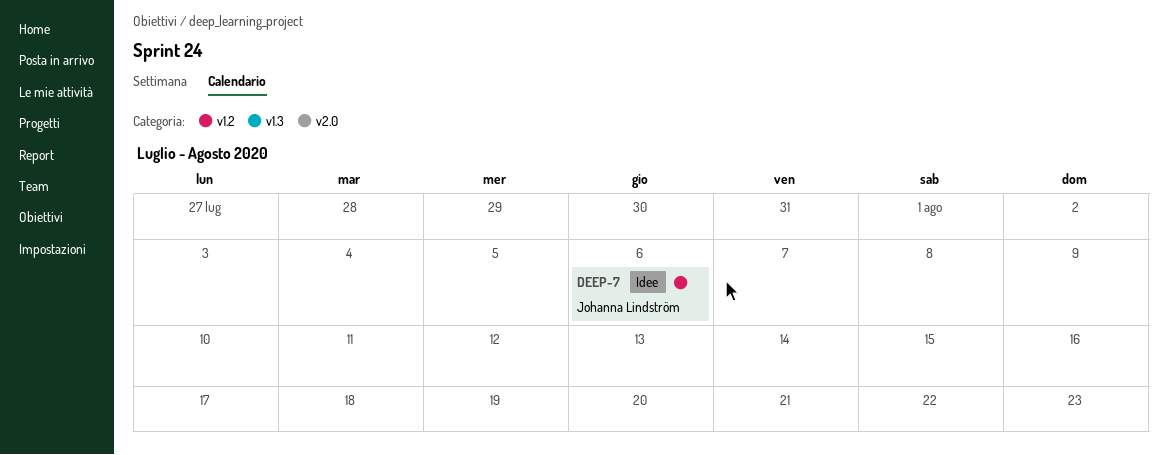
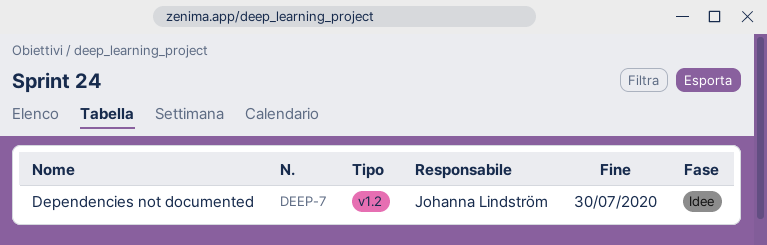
DEEP-7, due: Aug 6 -> Jul 30

